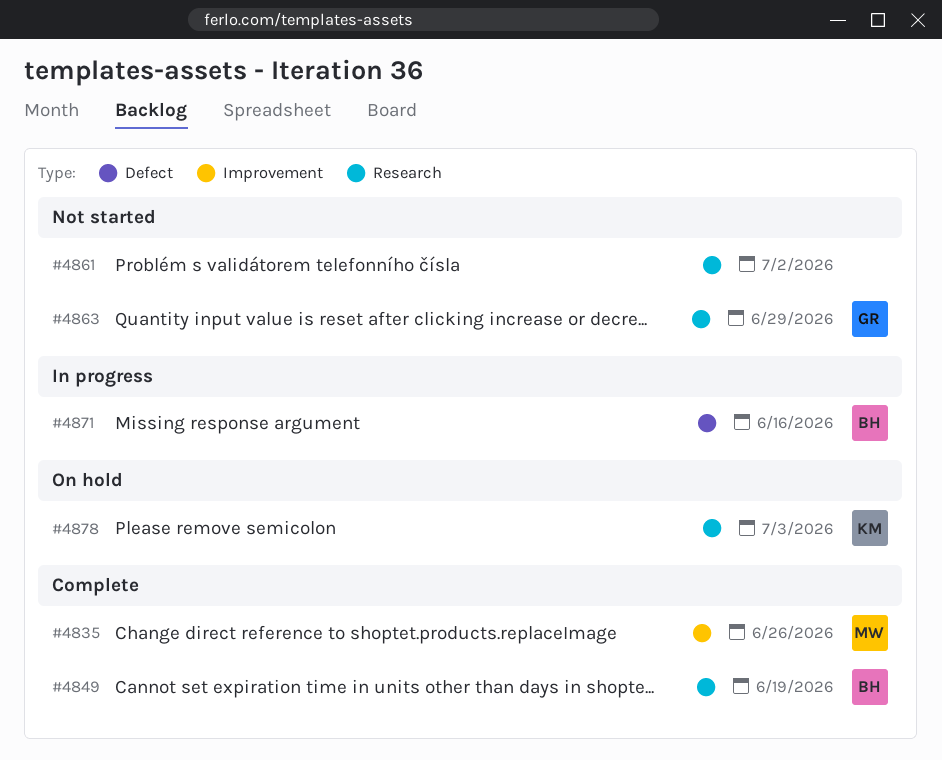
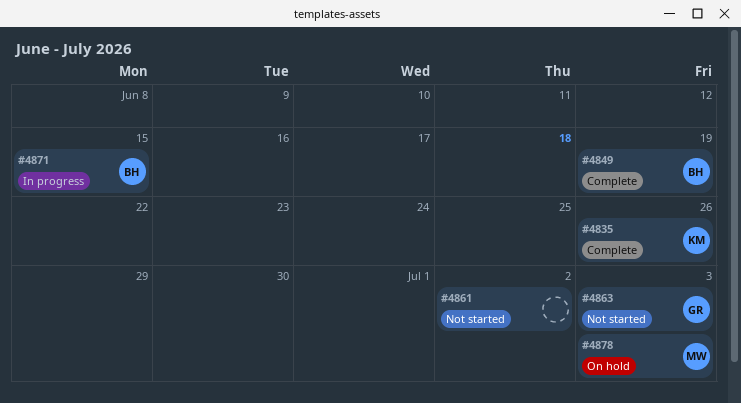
#4835, owner: MW -> KM
#4863, due: Jun 29 -> Jul 3
#4871, due: Jun 16 -> Jun 15
#4878, owner: KM -> MW

